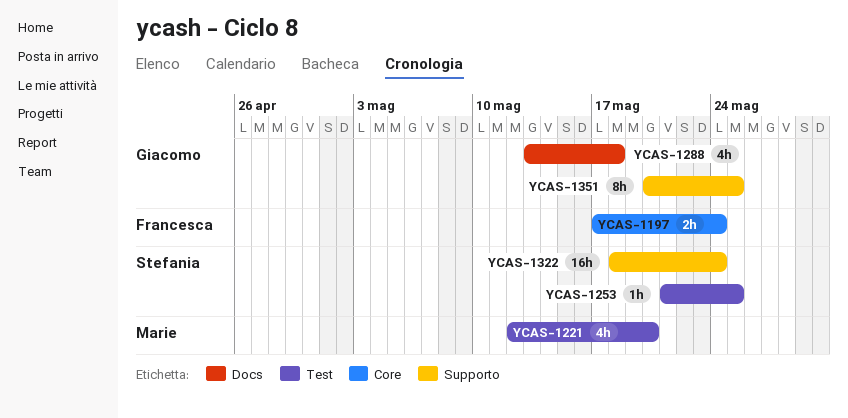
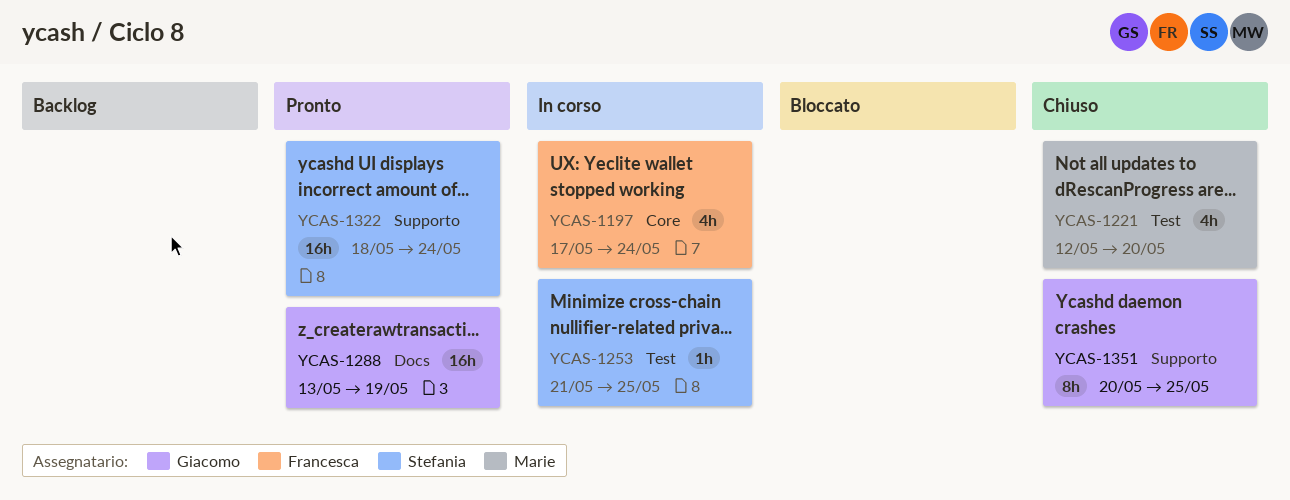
YCAS-1197, estimate: 2h -> 4h
YCAS-1288, estimate: 4h -> 16h
YCAS-1288, due: May 18 -> May 19

